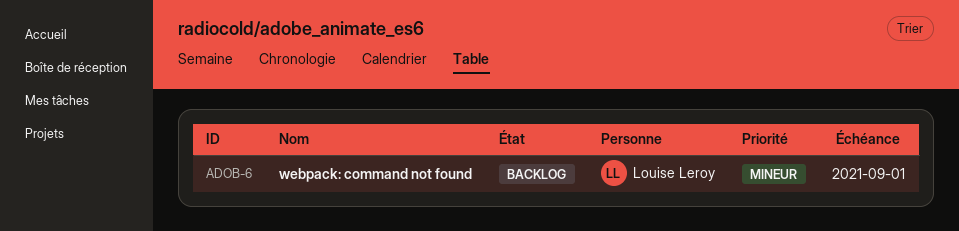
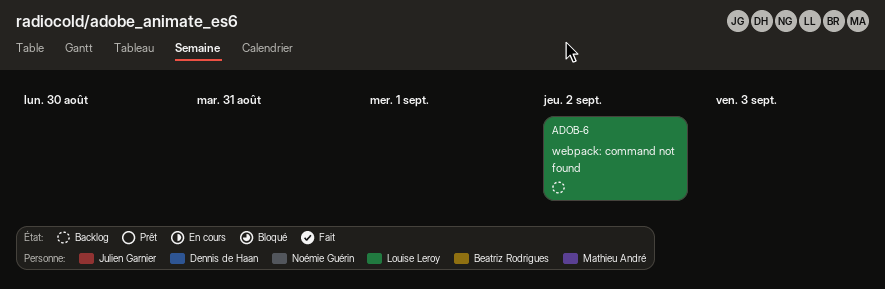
ADOB-6, due: Sep 1 -> Sep 2

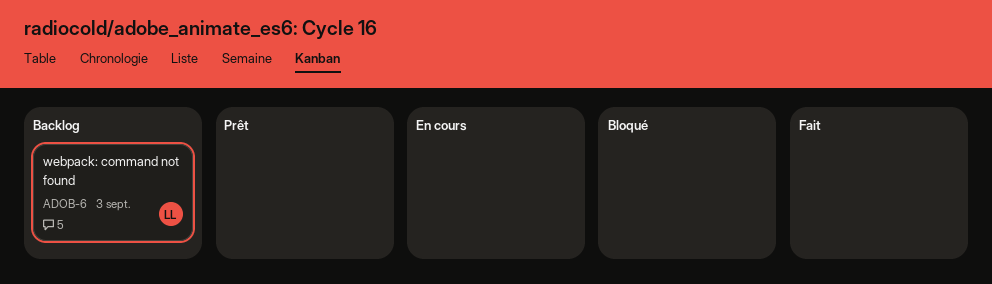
ADOB-6, due: Sep 2 -> Sep 3

